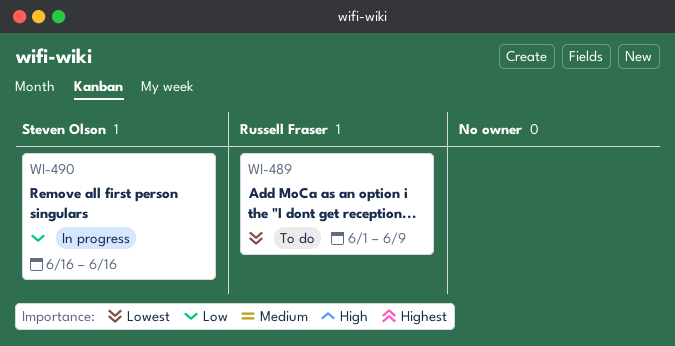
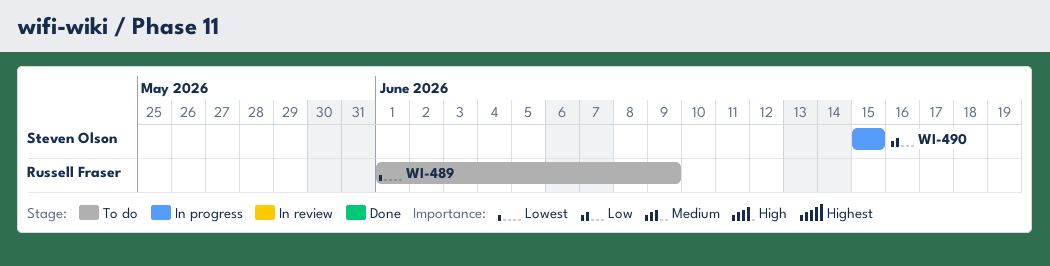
WI-490, start: Jun 16 -> Jun 15
WI-490, due: Jun 16 -> Jun 15

